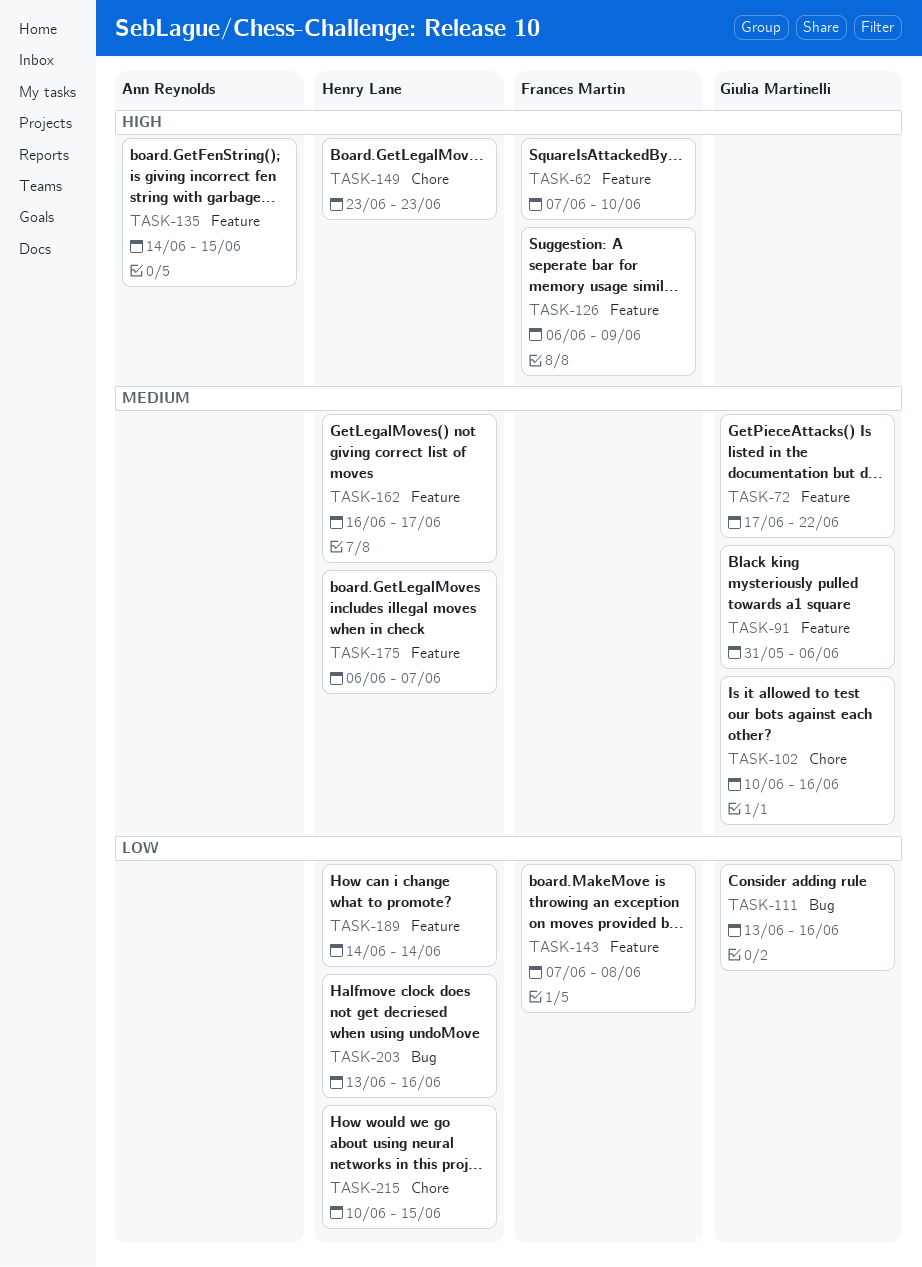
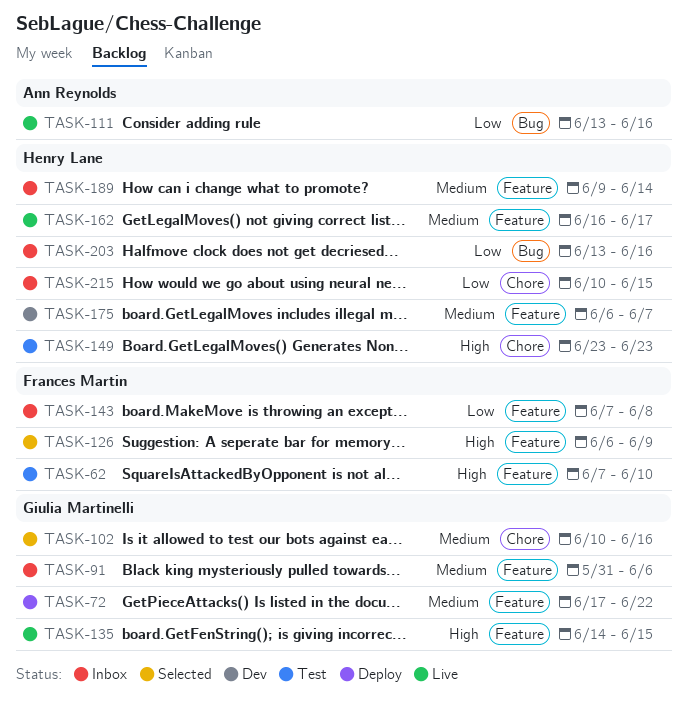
TASK-111, owner: Giulia Martinelli -> Ann Reynolds
TASK-135, owner: Ann Reynolds -> Giulia Martinelli
TASK-189, priority: Low -> Medium
TASK-189, start: Jun 14 -> Jun 9

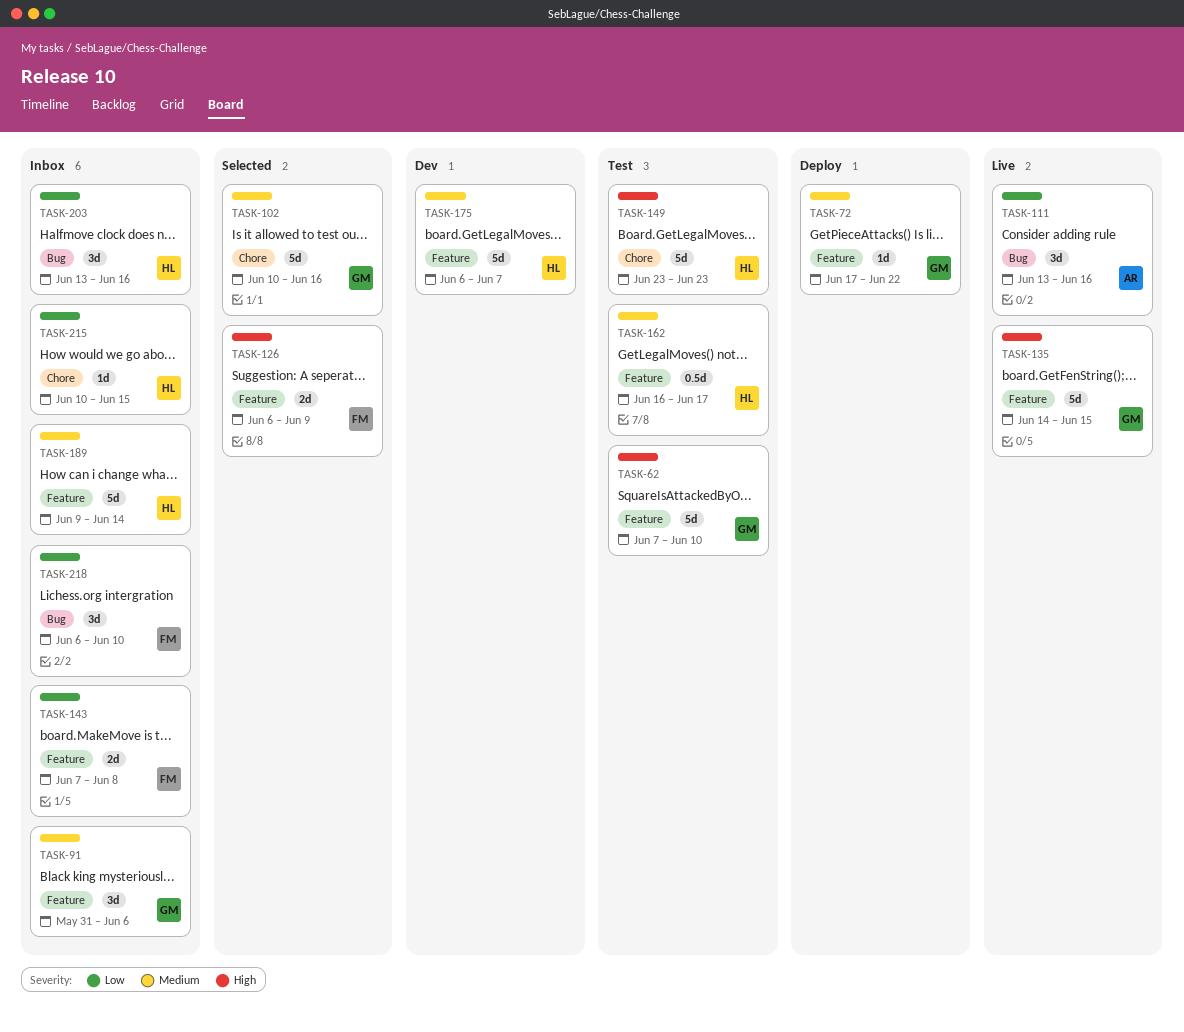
TASK-62, owner: Frances Martin -> Giulia Martinelli
TASK-162, status: Live -> Test
TASK-218: none -> present

